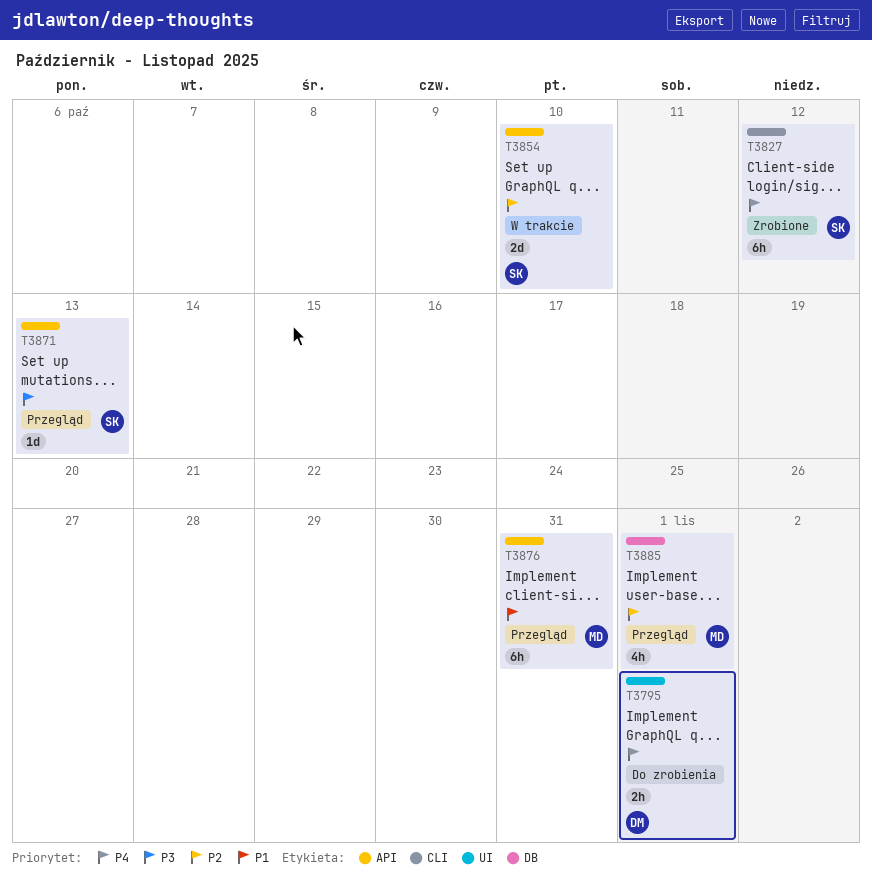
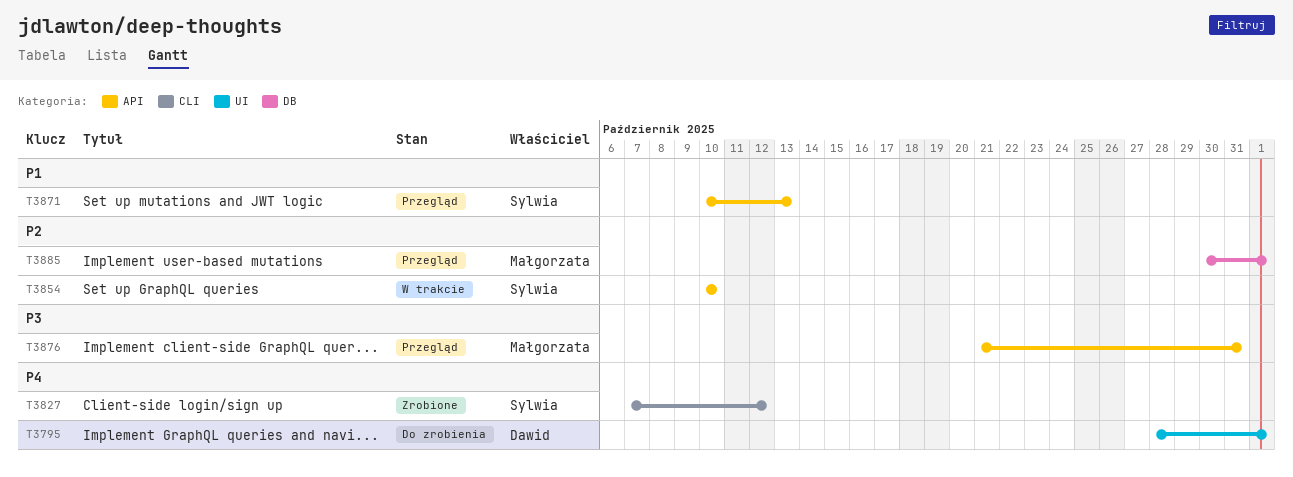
T3871, priority: P3 -> P1
T3876, priority: P1 -> P3

